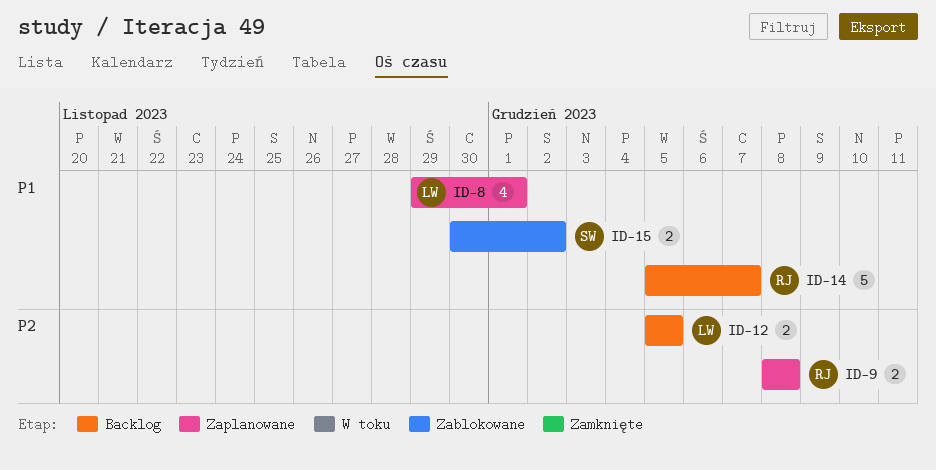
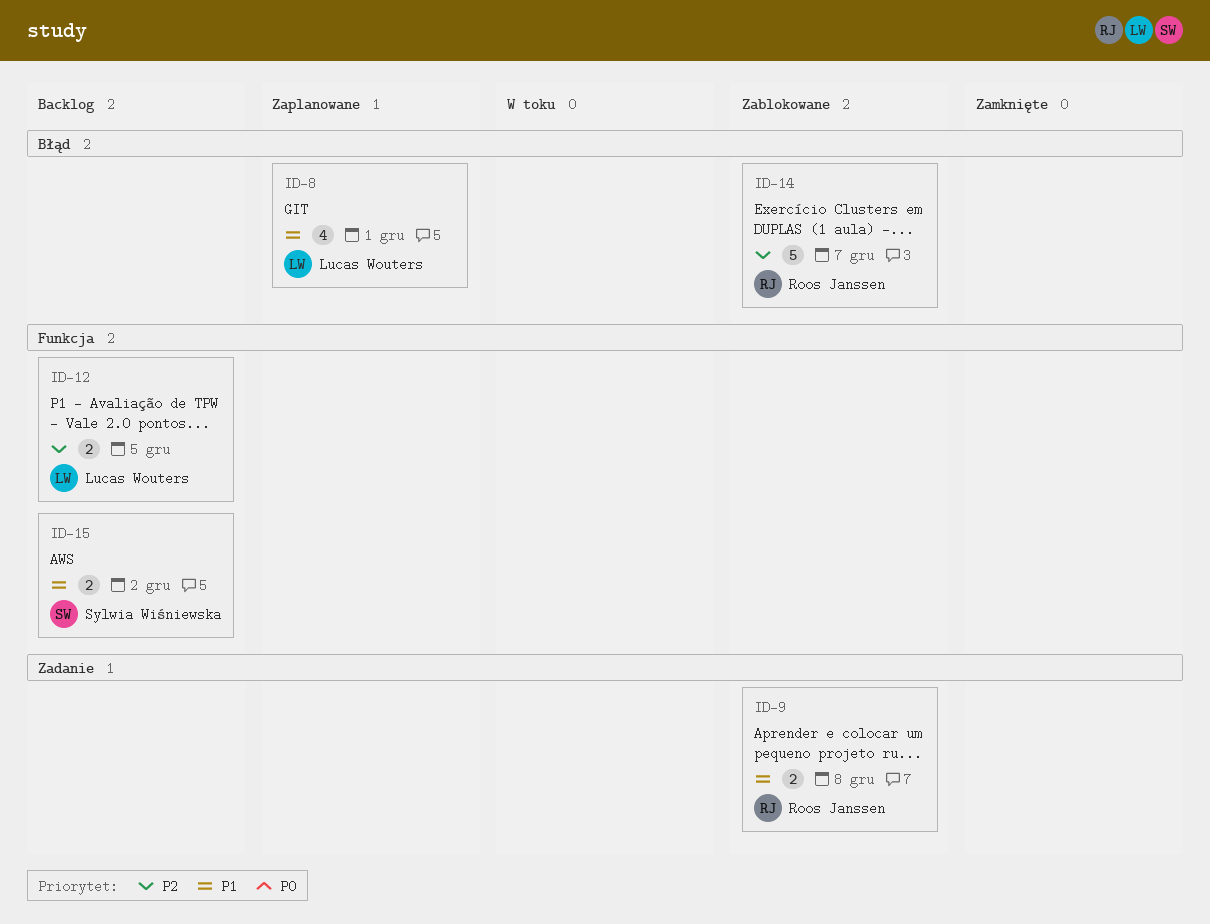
ID-9, status: Zaplanowane -> Zablokowane
ID-9, priority: P2 -> P1
ID-14, status: Backlog -> Zablokowane
ID-14, priority: P1 -> P2
ID-15, status: Zablokowane -> Backlog

